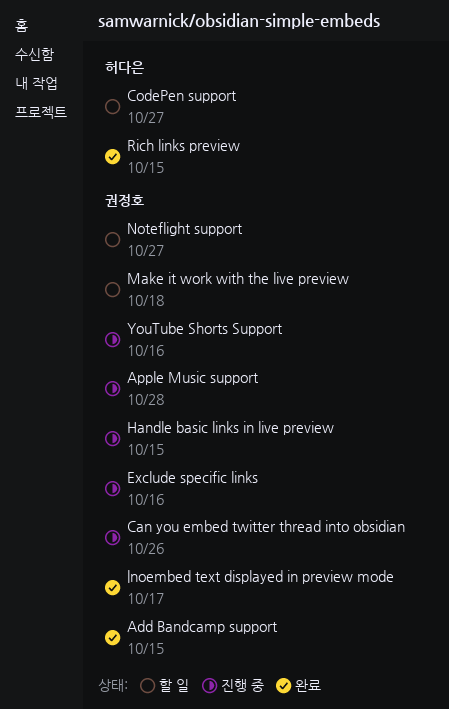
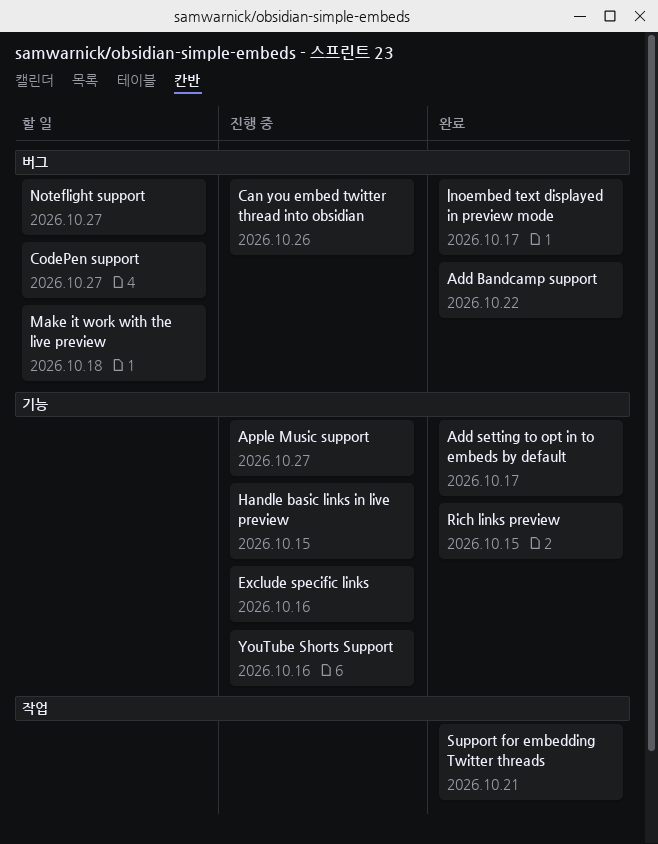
Add Bandcamp support, due: Oct 15 -> Oct 22
Add setting to opt in to embeds by default: none -> present
Apple Music support, due: Oct 28 -> Oct 27
Support for embedding Twitter threads: none -> present

